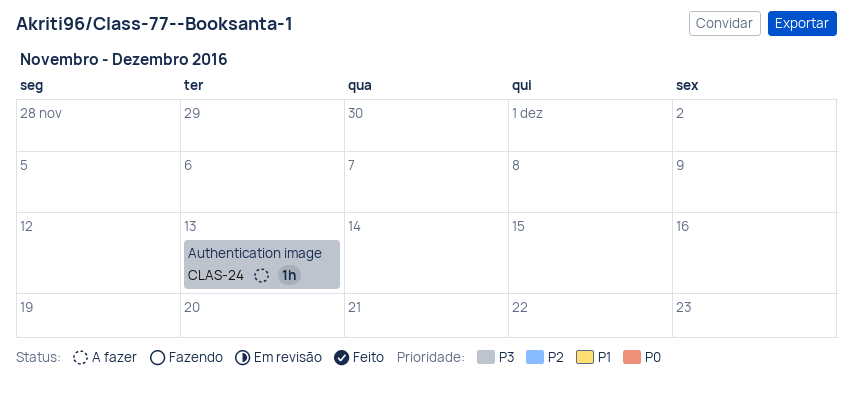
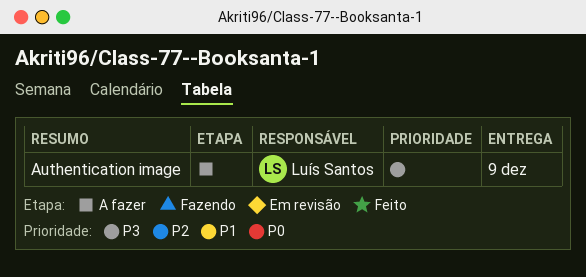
Authentication image, due: Dec 13 -> Dec 9

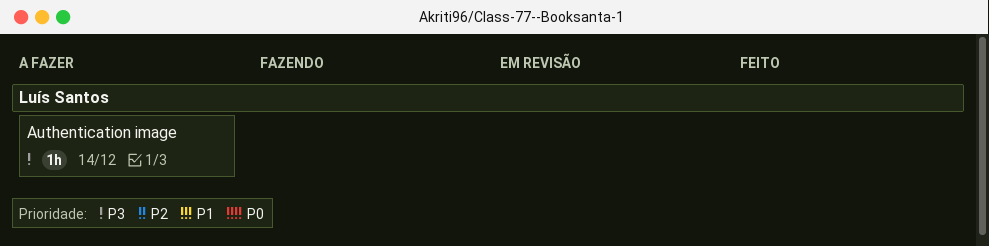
Authentication image, due: Dec 9 -> Dec 14

